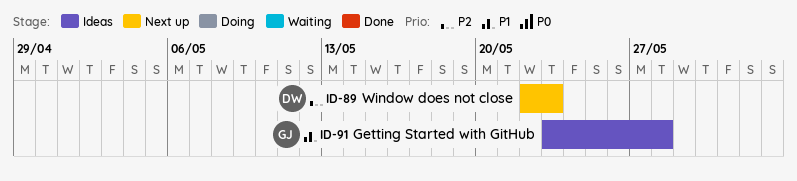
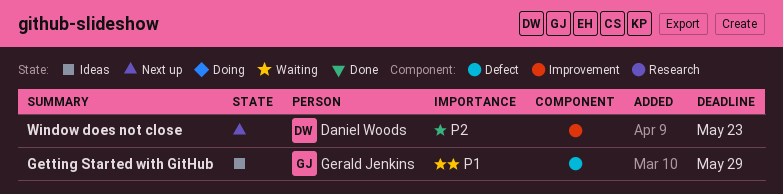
Getting Started with GitHub, due: May 28 -> May 29

